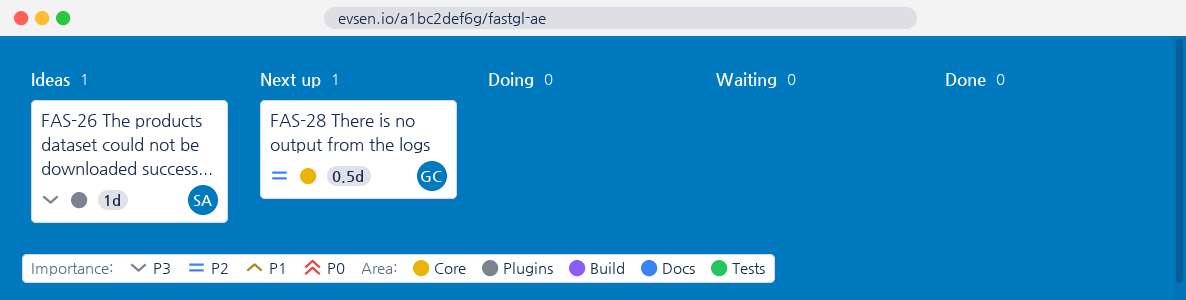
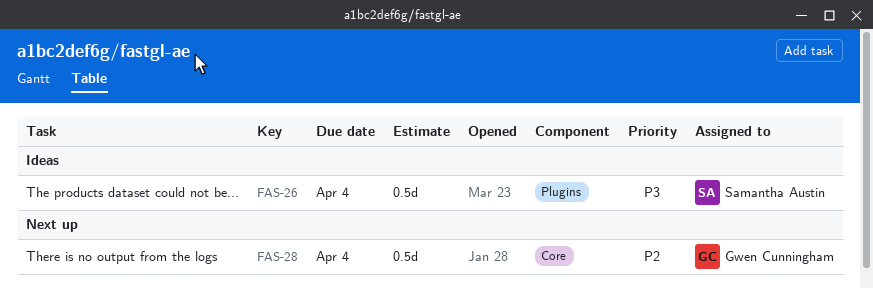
FAS-26, estimate: 1d -> 0.5d

